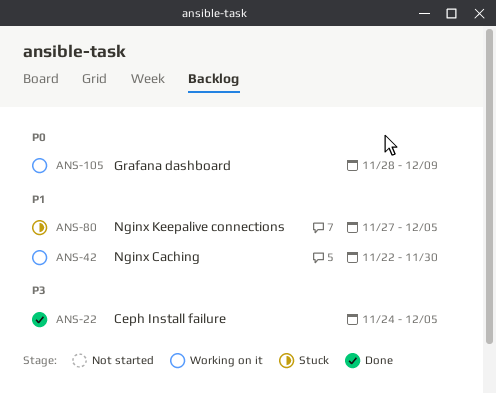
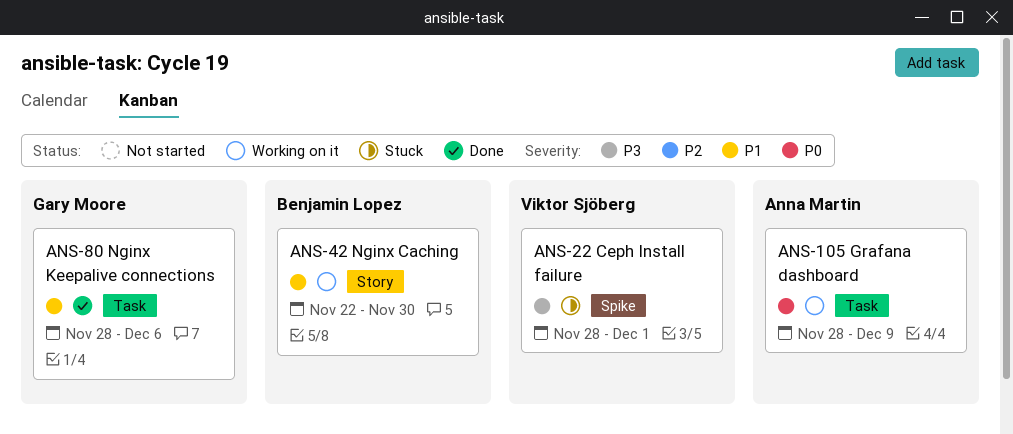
ANS-22, status: Done -> Stuck
ANS-22, start: Nov 24 -> Nov 28
ANS-22, due: Dec 5 -> Dec 1
ANS-80, status: Stuck -> Done
ANS-80, start: Nov 27 -> Nov 28
ANS-80, due: Dec 5 -> Dec 6

